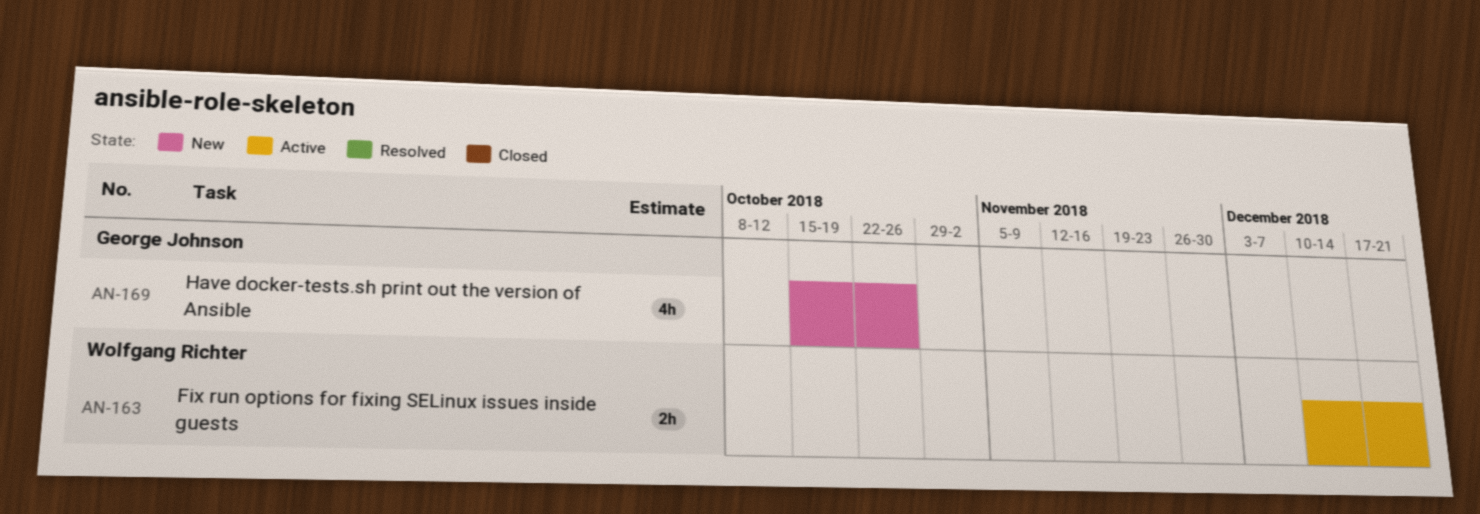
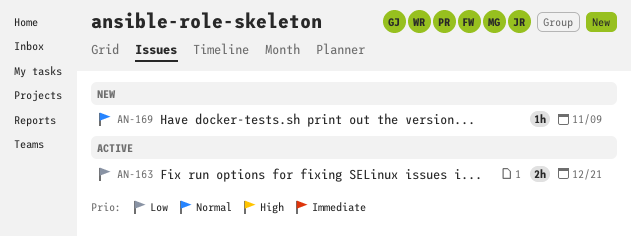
AN-169, estimate: 4h -> 1h
AN-169, due: Oct 26 -> Nov 9

